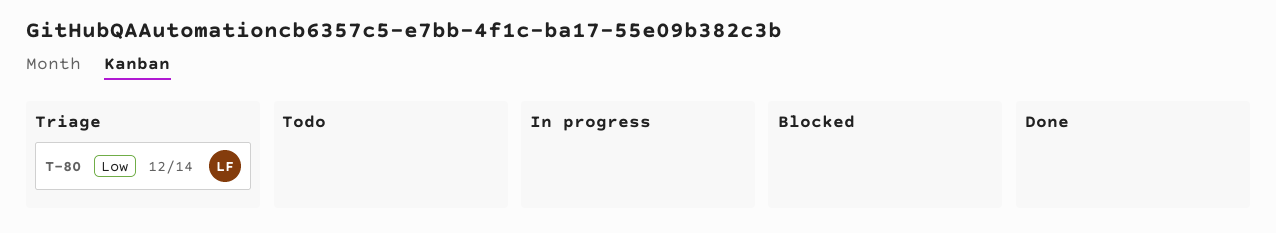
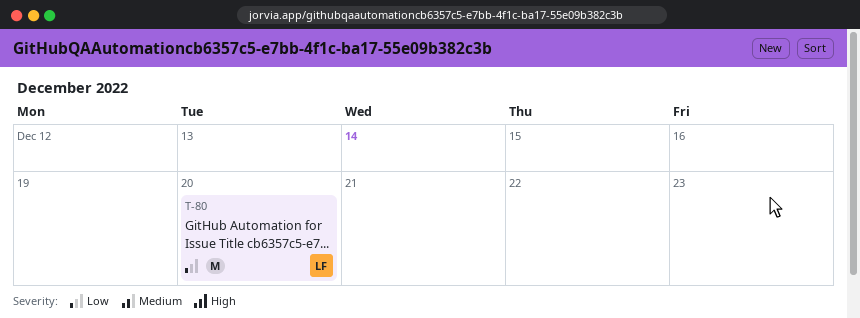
T-80, due: Dec 14 -> Dec 20

